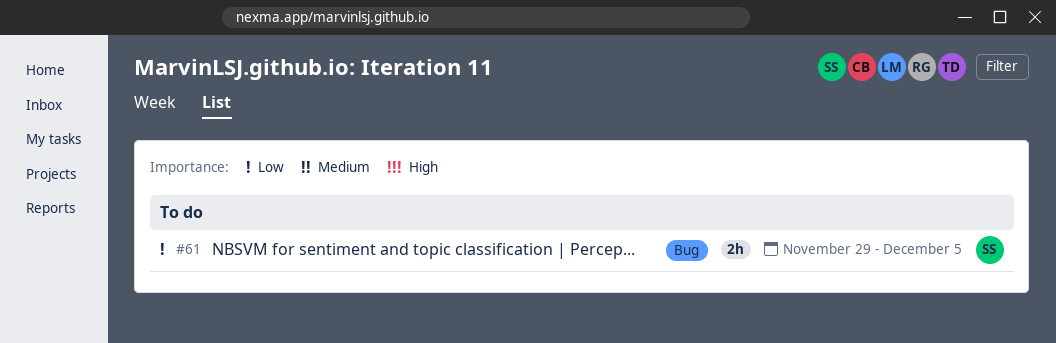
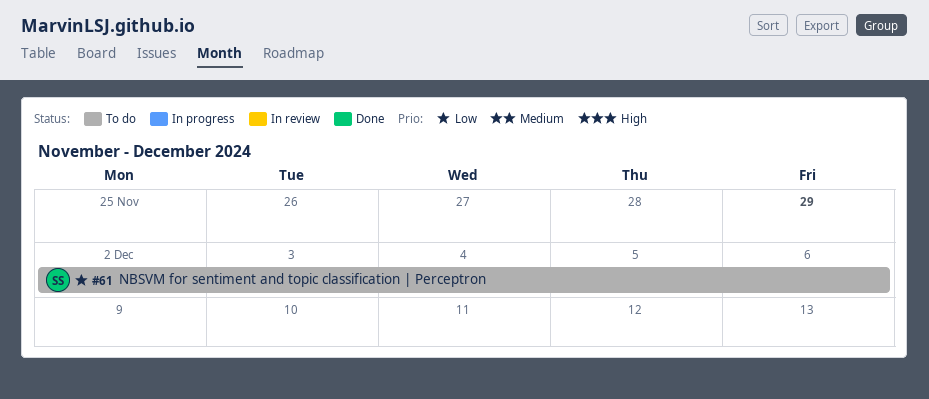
#61, start: Nov 29 -> Dec 2
#61, due: Dec 5 -> Dec 6

